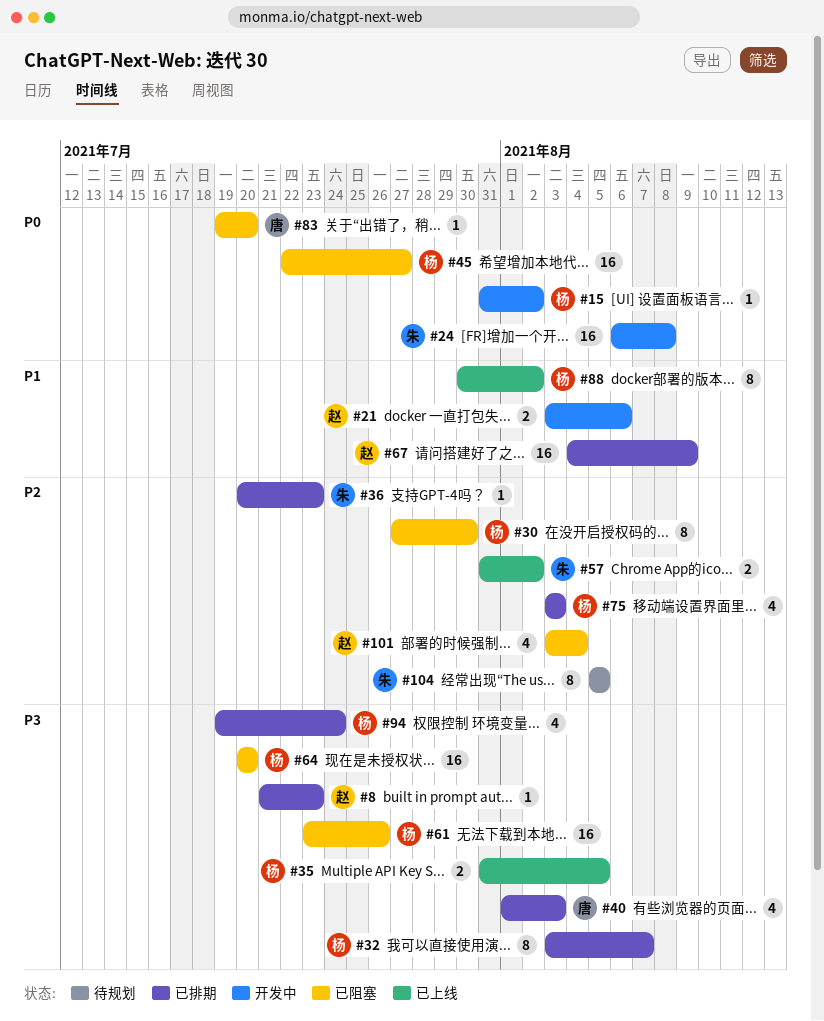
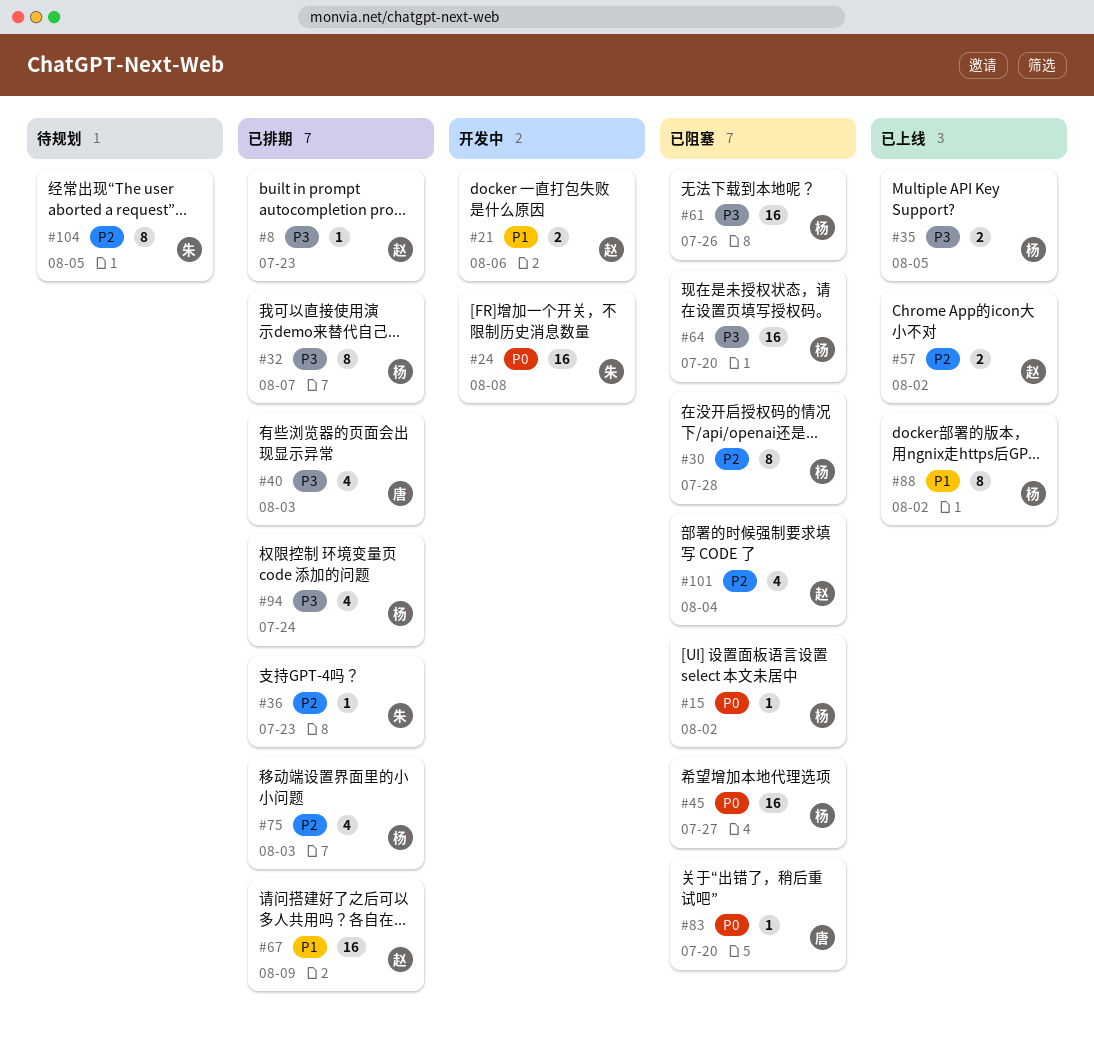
#15, status: 开发中 -> 已阻塞
#30, due: Jul 30 -> Jul 28
#57, owner: 朱 -> 赵

